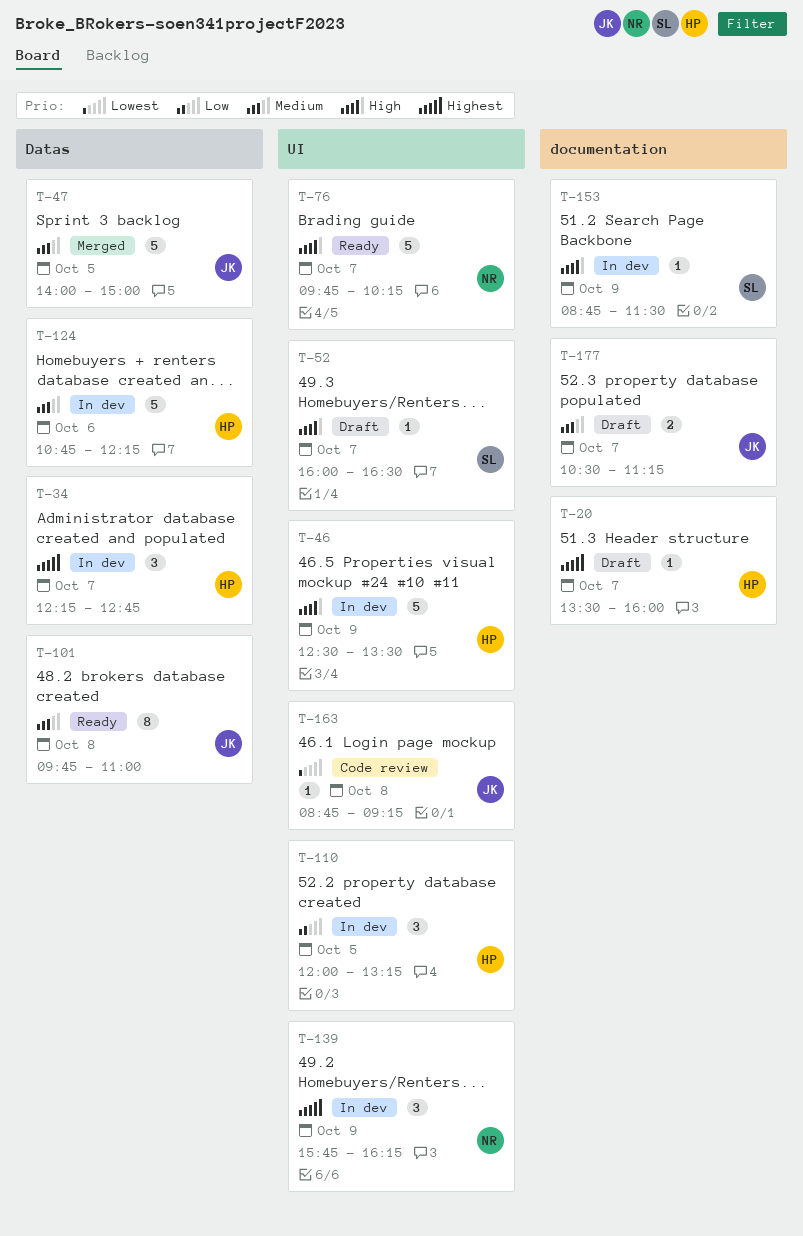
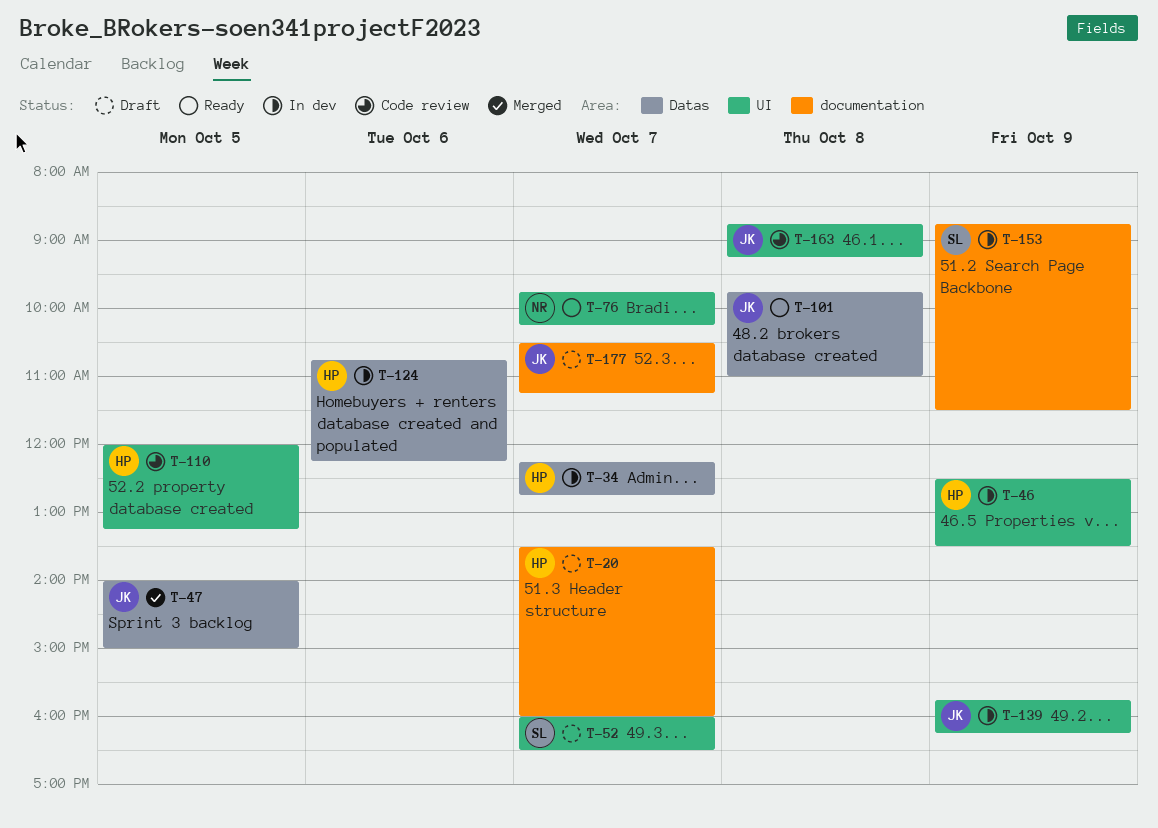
T-110, status: In dev -> Code review
T-139, owner: NR -> JK

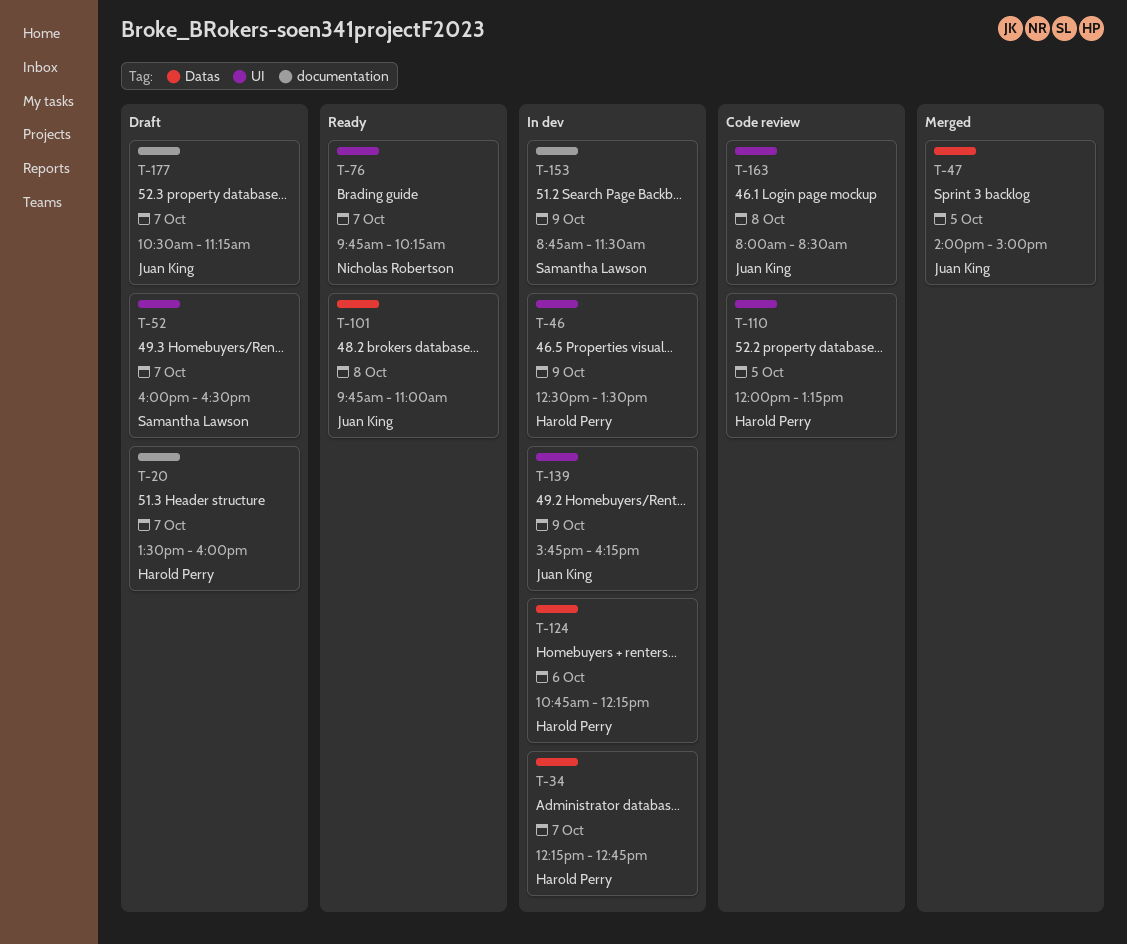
T-163, begins: 08:45 -> 08:00
T-163, ends: 09:15 -> 08:30

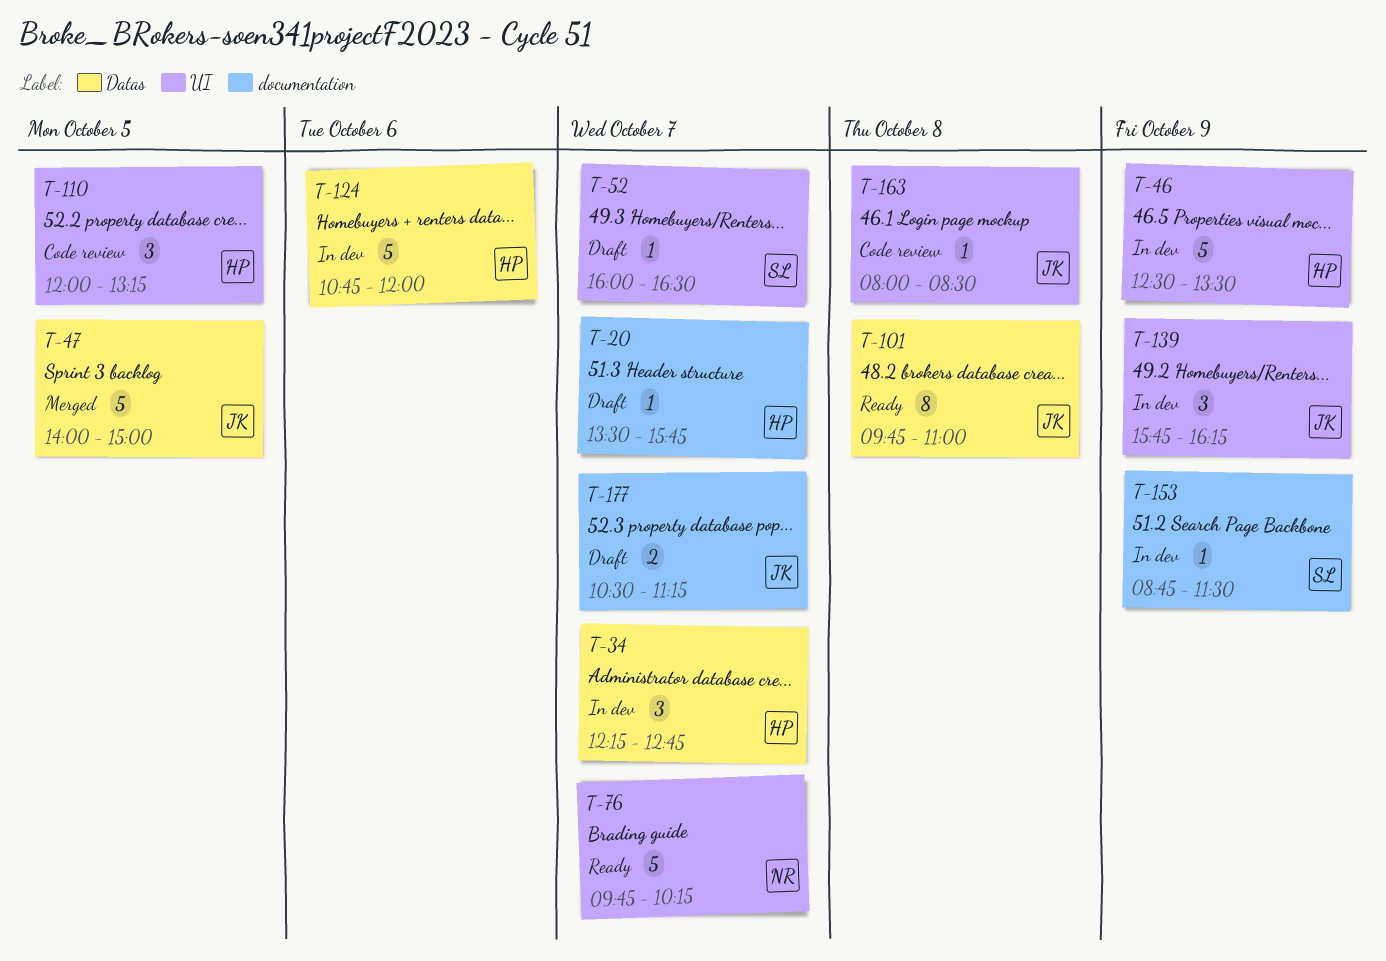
T-20, ends: 16:00 -> 15:45
T-124, ends: 12:15 -> 12:00

